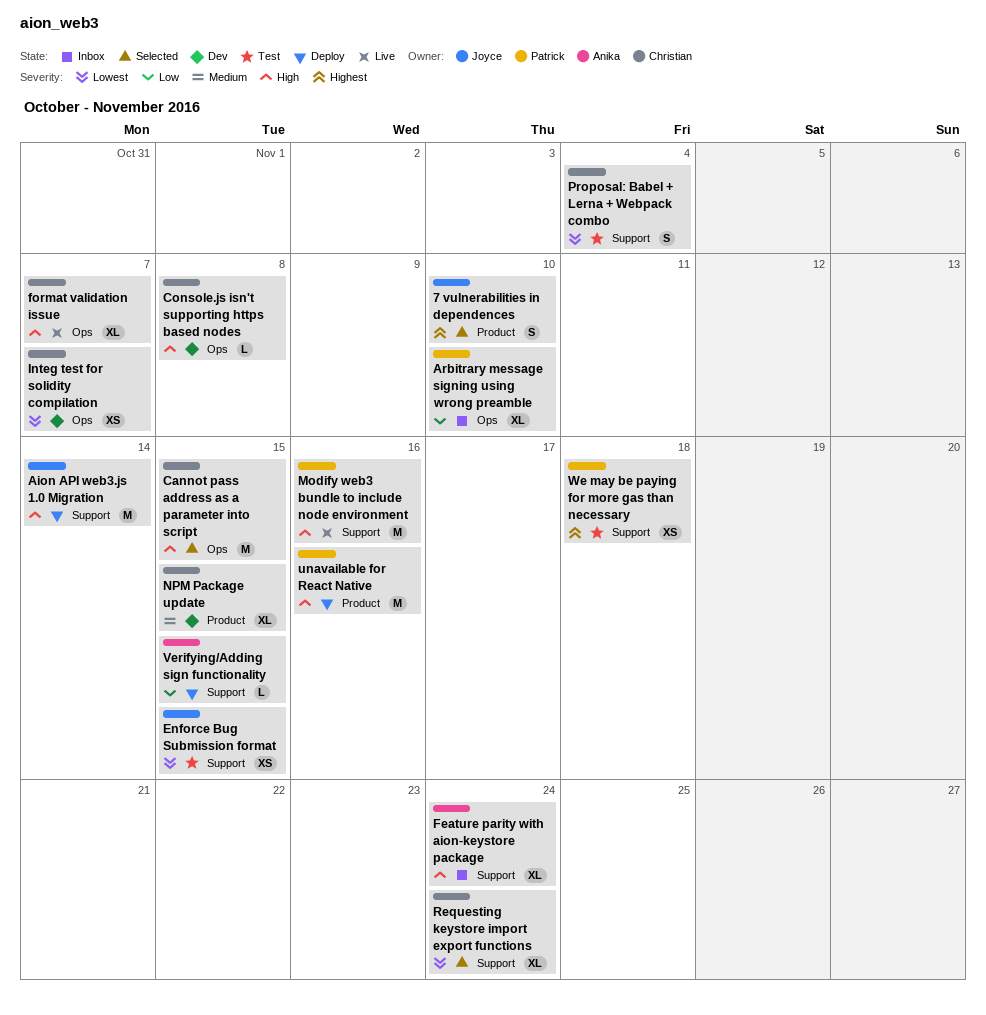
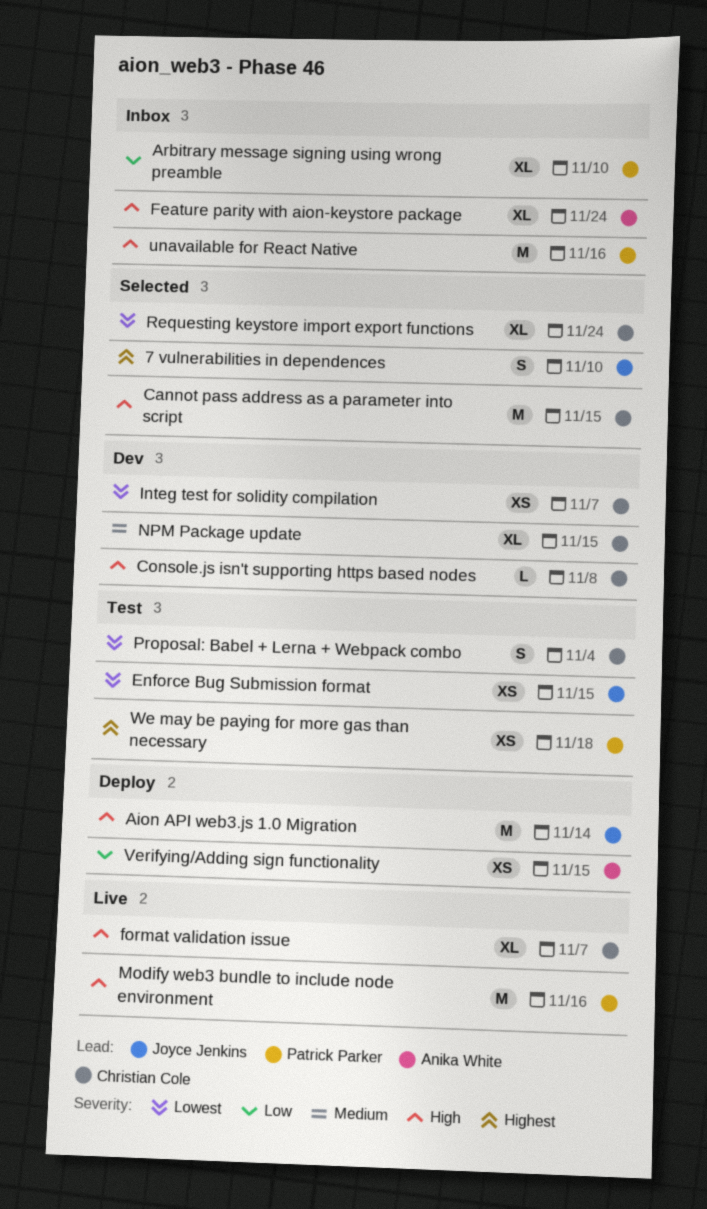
unavailable for React Native, status: Deploy -> Inbox
Verifying/Adding sign functionality, estimate: L -> XS

